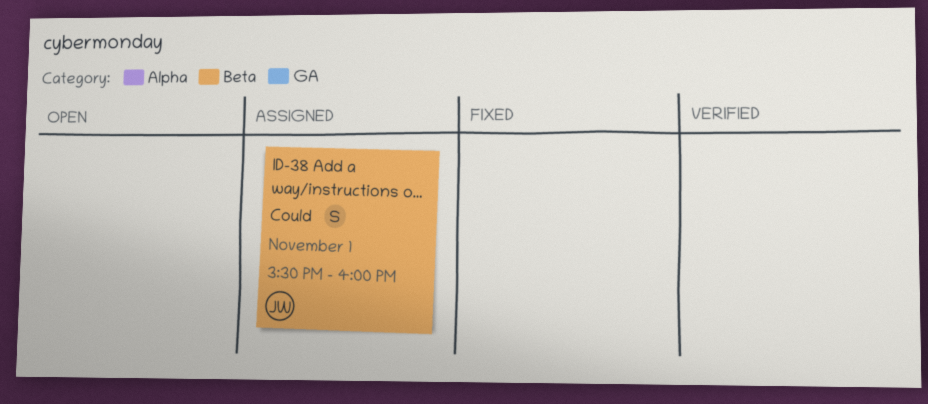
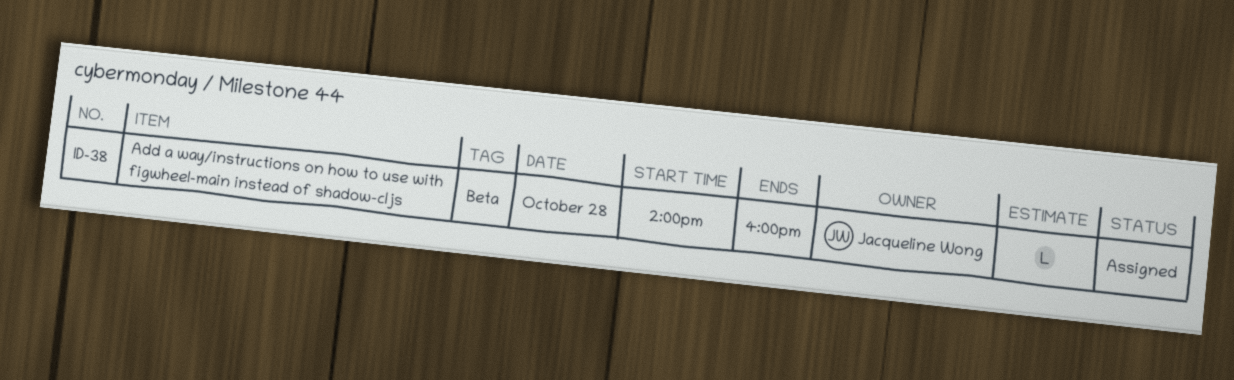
ID-38, estimate: S -> L
ID-38, day: Nov 1 -> Oct 28
ID-38, begins: 15:30 -> 14:00

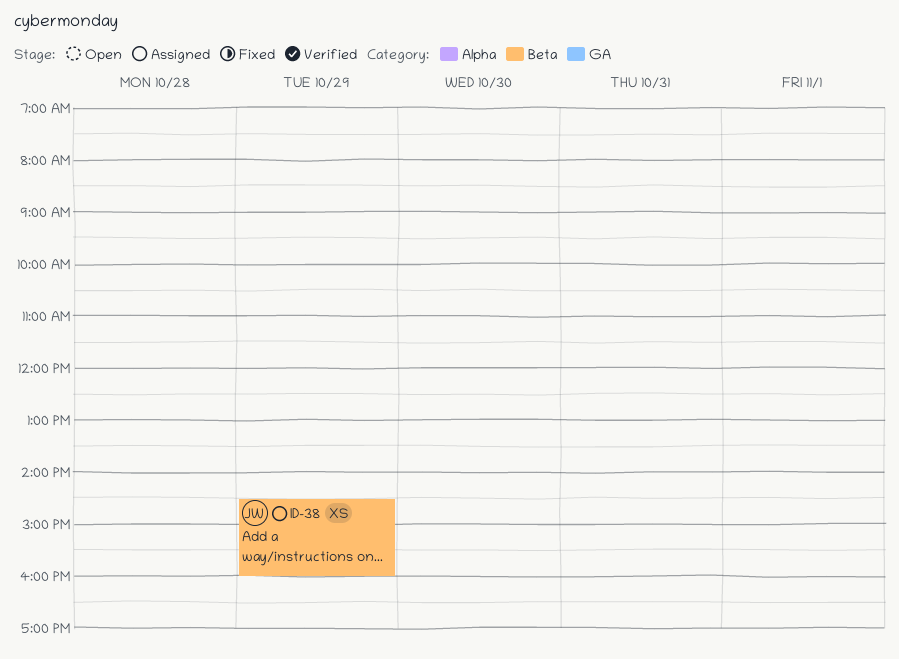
ID-38, estimate: L -> XS
ID-38, day: Oct 28 -> Oct 29
ID-38, begins: 14:00 -> 14:30

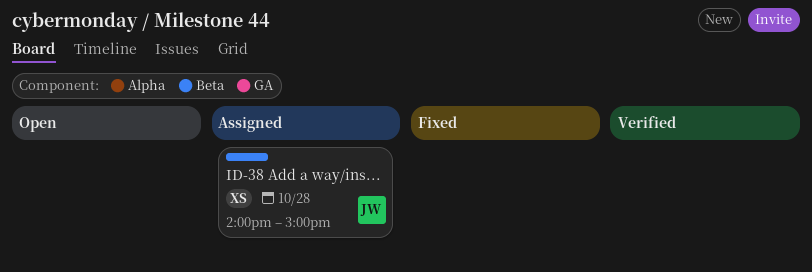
ID-38, day: Oct 29 -> Oct 28
ID-38, begins: 14:30 -> 14:00
ID-38, ends: 16:00 -> 15:00

